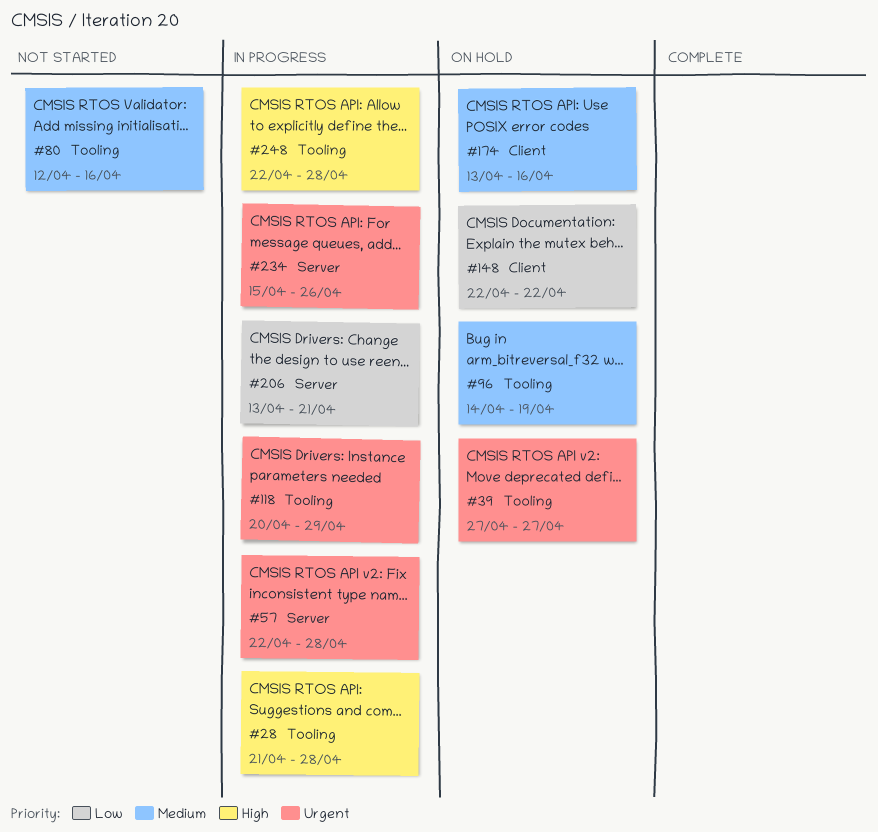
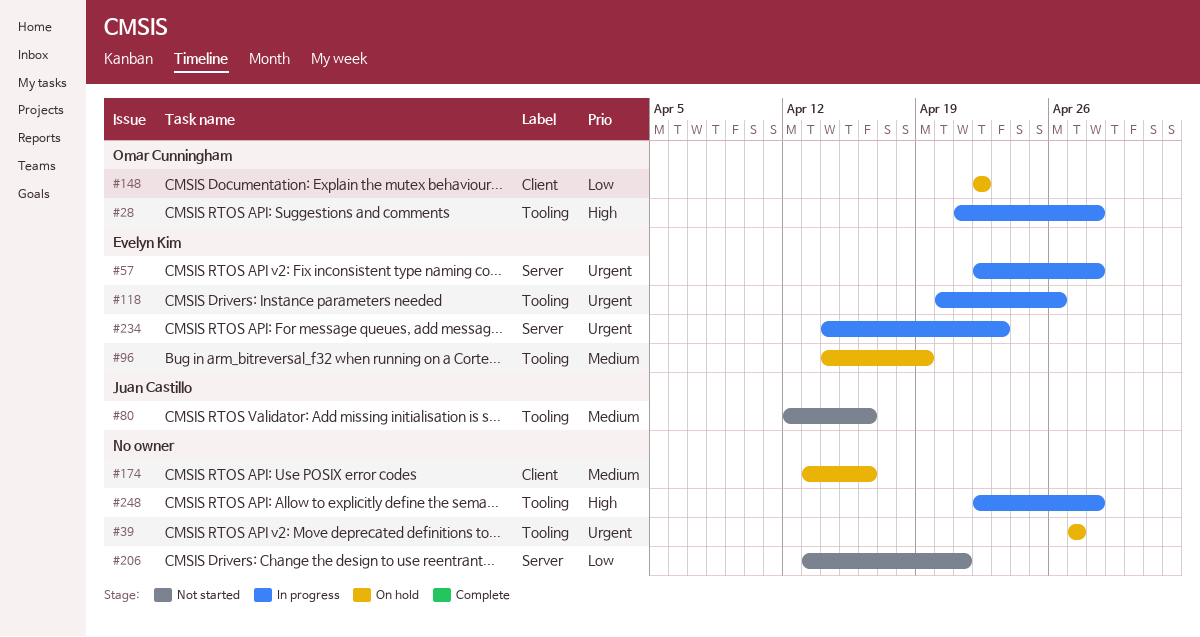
#118, due: Apr 29 -> Apr 26
#206, status: In progress -> Not started
#234, start: Apr 15 -> Apr 14
#234, due: Apr 26 -> Apr 23

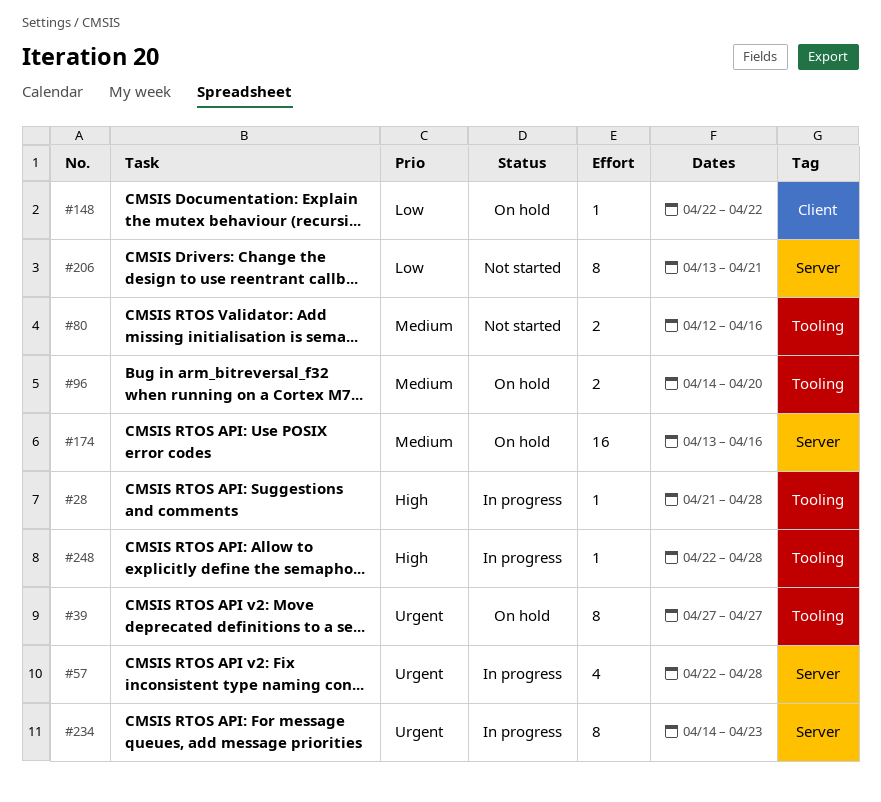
#96, due: Apr 19 -> Apr 20
#118: present -> none
#174, label: Client -> Server

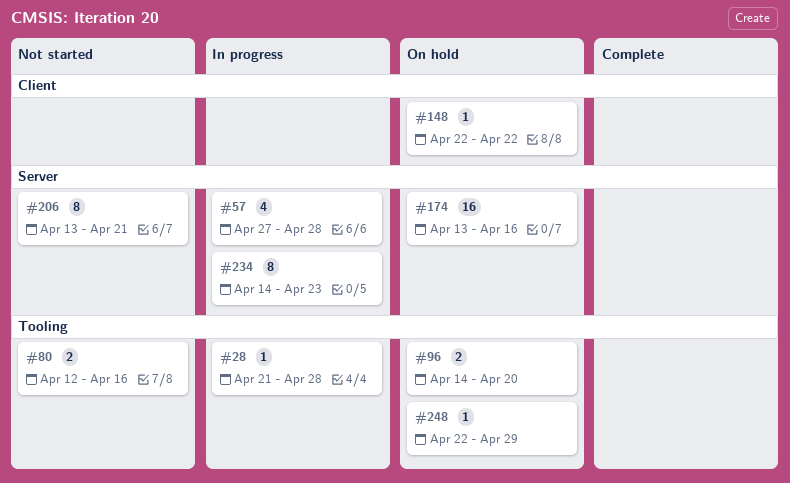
#39: present -> none
#57, start: Apr 22 -> Apr 27
#248, status: In progress -> On hold
#248, due: Apr 28 -> Apr 29

